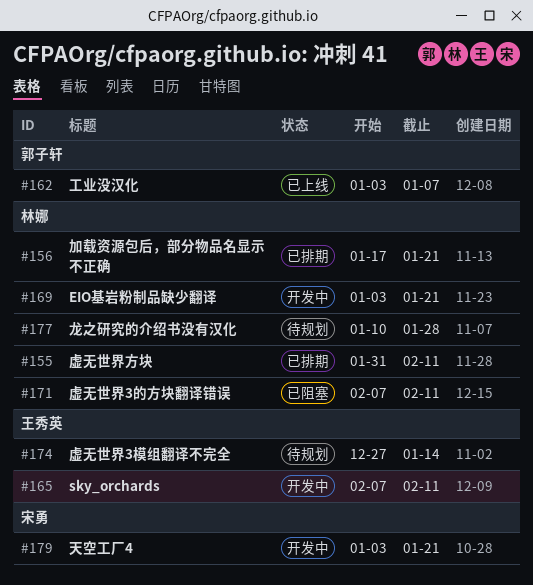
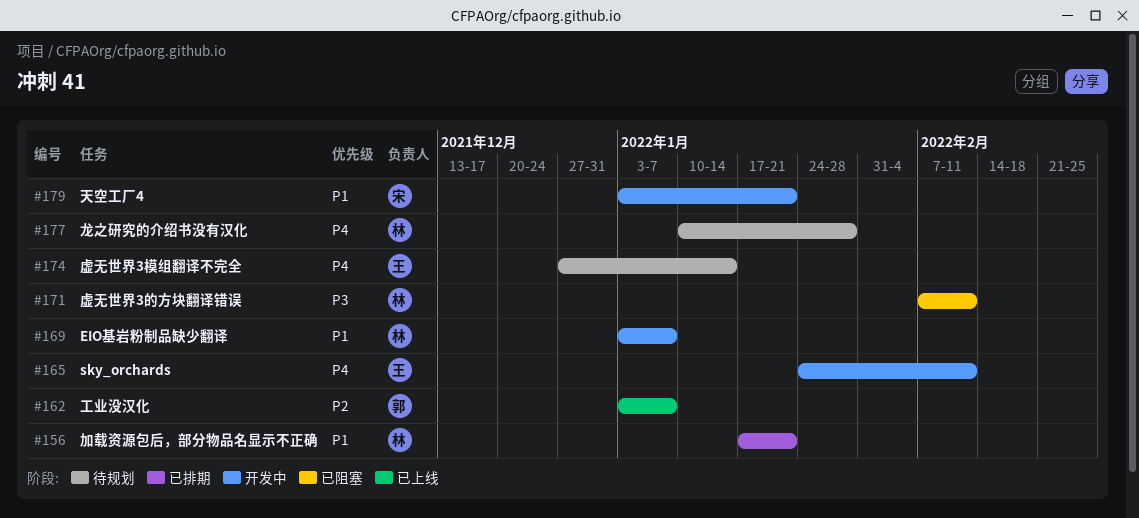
#155: present -> none
#165, start: Feb 7 -> Jan 24
#169, due: Jan 21 -> Jan 7

